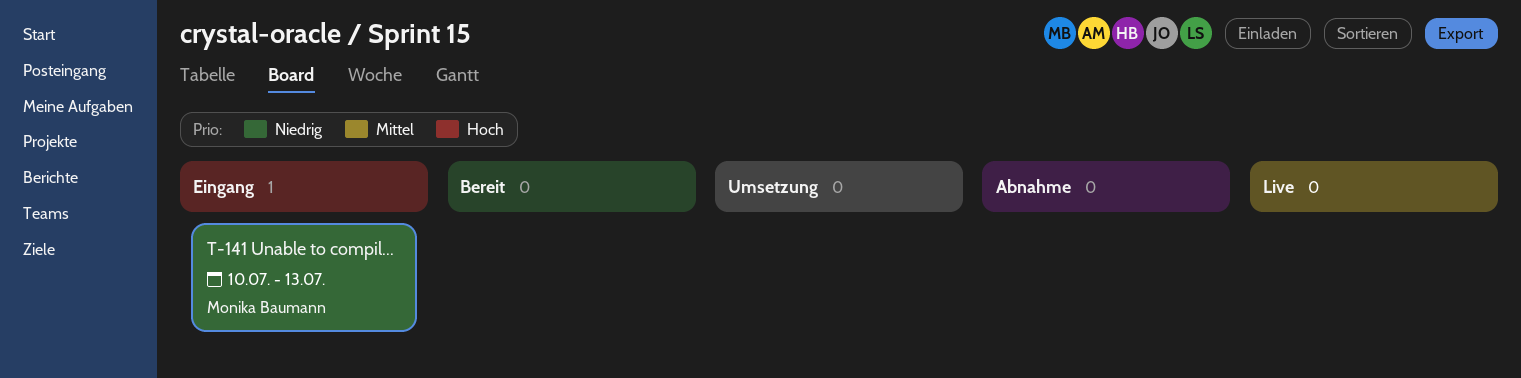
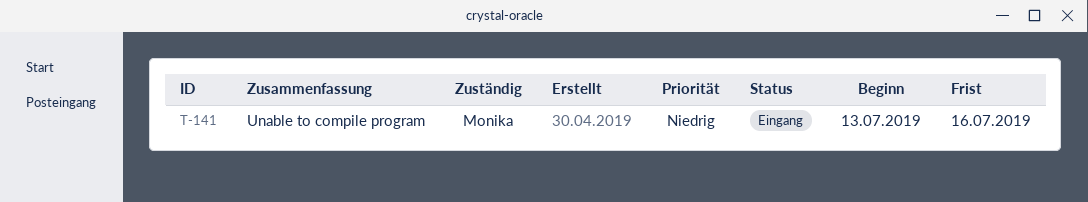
T-141, start: Jul 10 -> Jul 13
T-141, due: Jul 13 -> Jul 16

